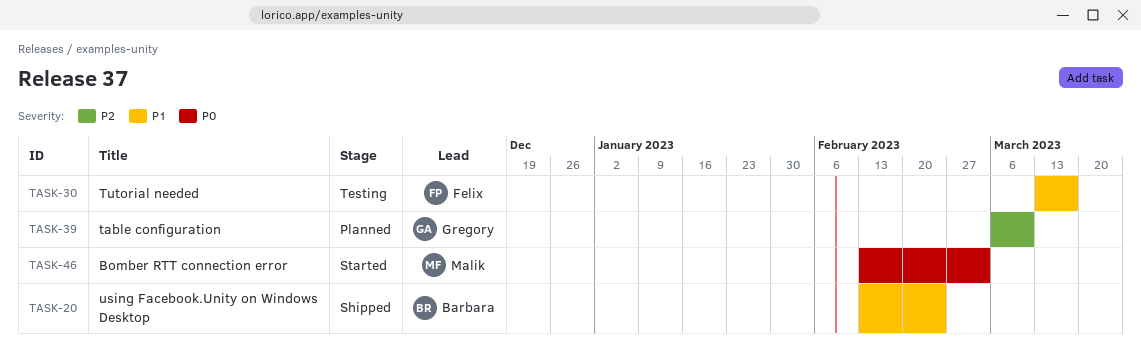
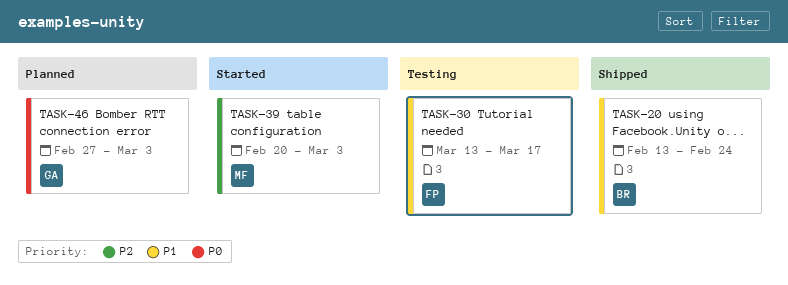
TASK-39, status: Planned -> Started
TASK-39, owner: Gregory -> Malik
TASK-39, start: Mar 6 -> Feb 20
TASK-39, due: Mar 10 -> Mar 3
TASK-46, status: Started -> Planned
TASK-46, owner: Malik -> Gregory
TASK-46, start: Feb 13 -> Feb 27

